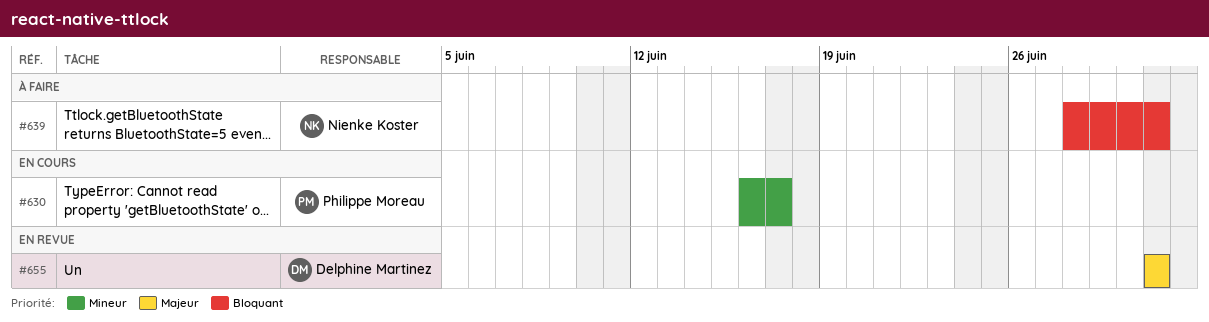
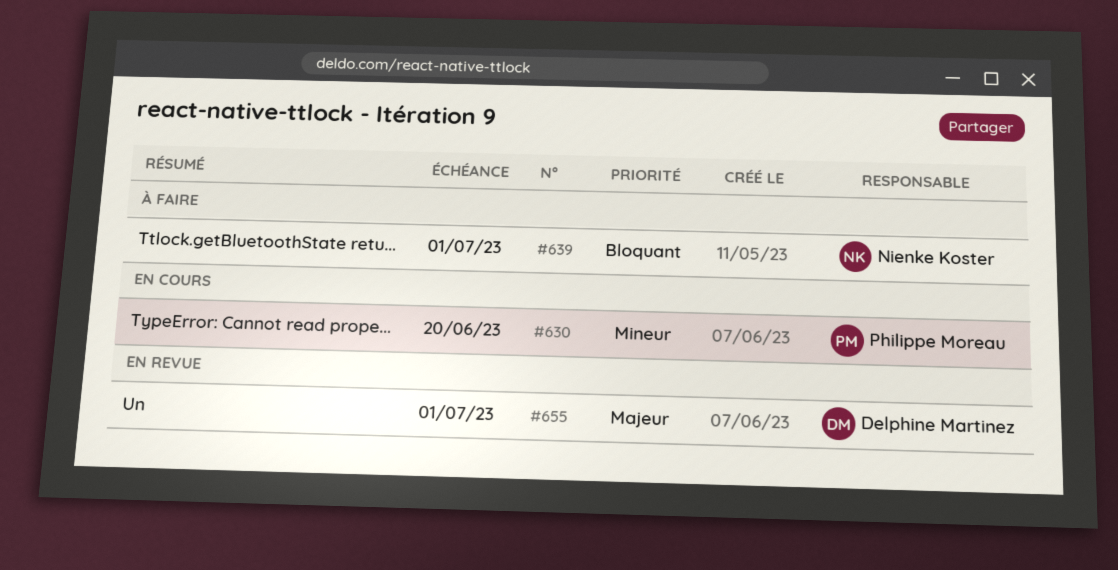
#630, due: Jun 17 -> Jun 20

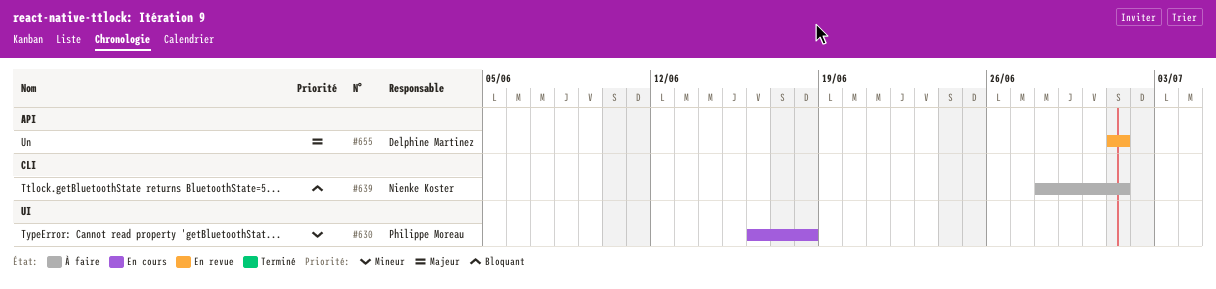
#630, due: Jun 20 -> Jun 18

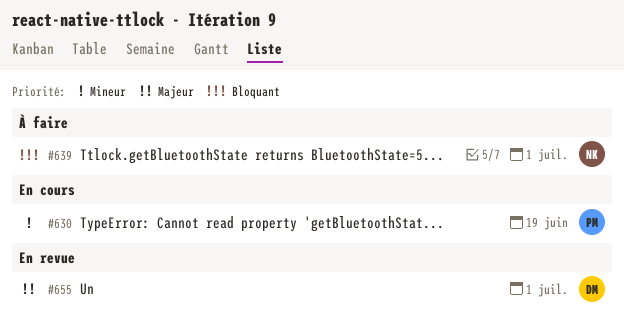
#630, due: Jun 18 -> Jun 19

